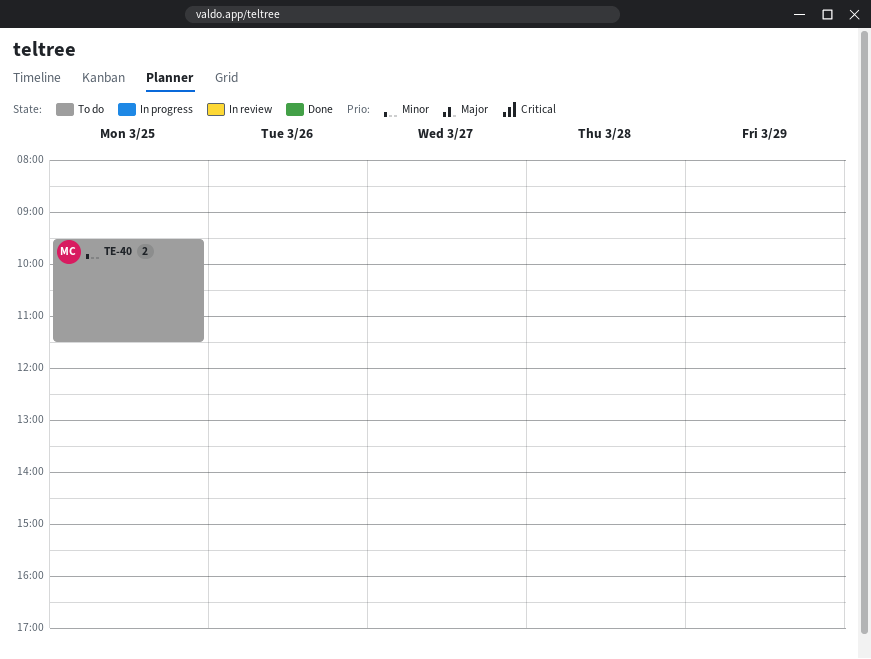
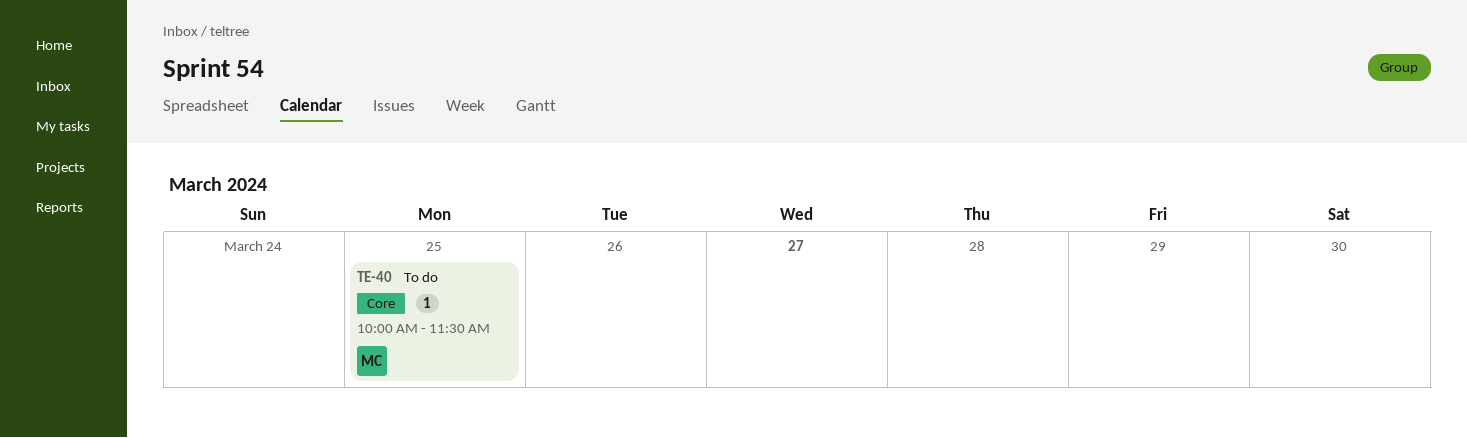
TE-40, estimate: 2 -> 1
TE-40, begins: 09:30 -> 10:00

